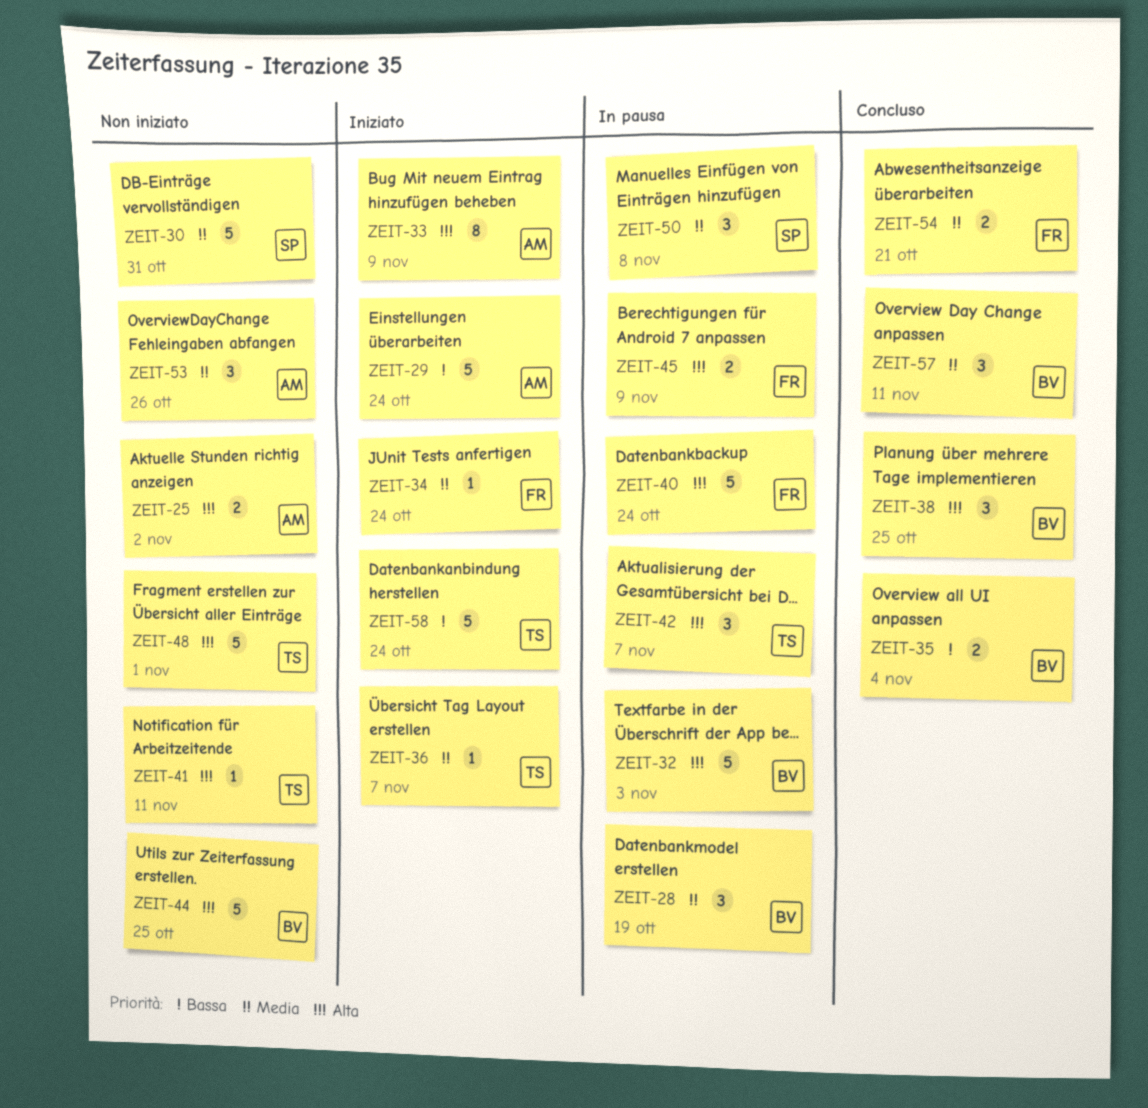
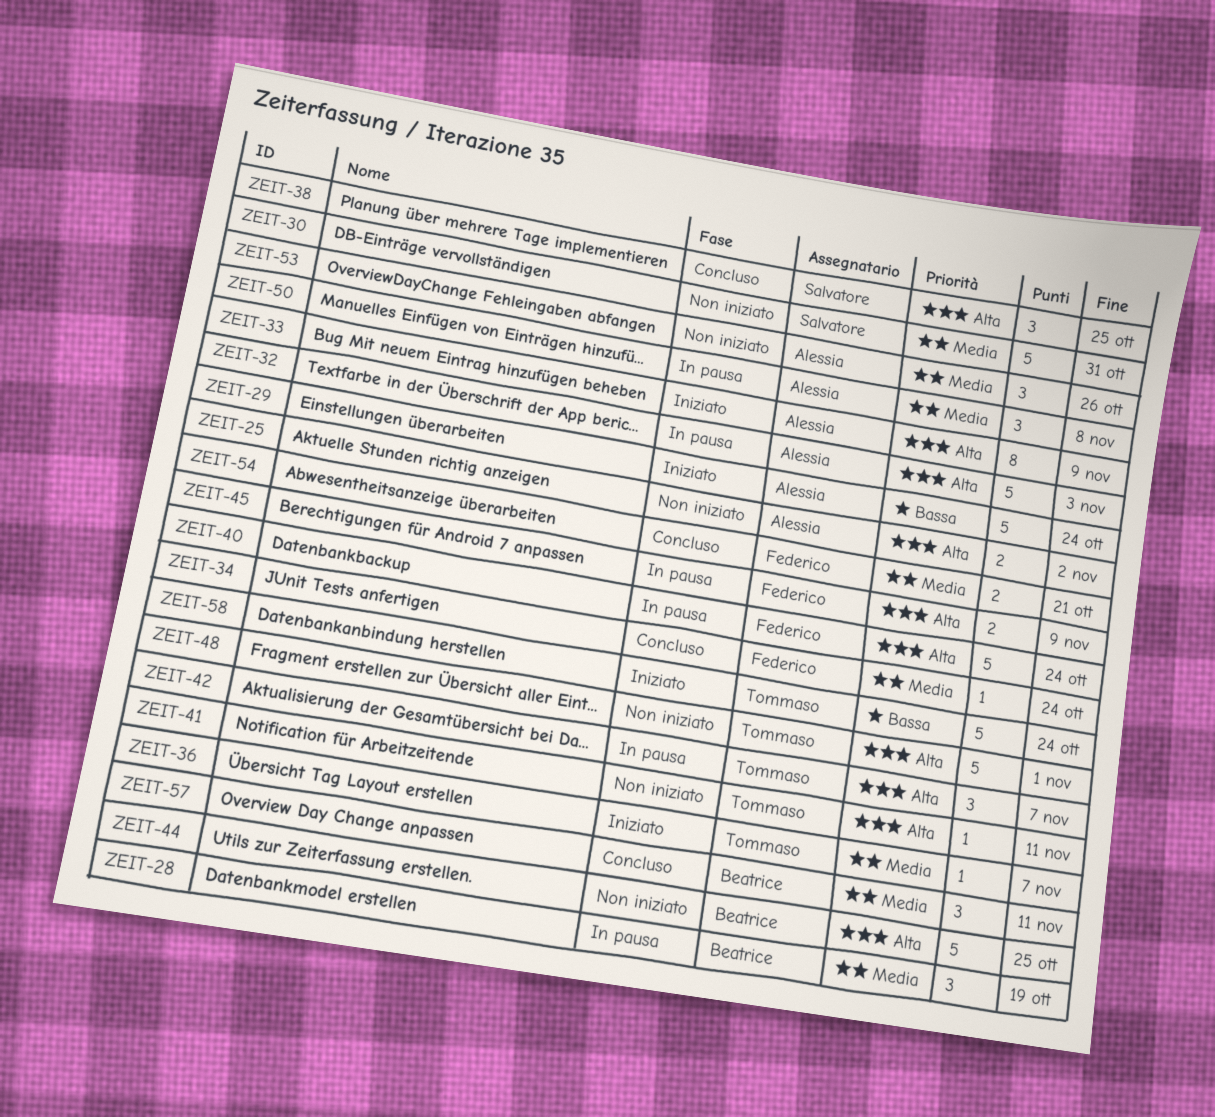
ZEIT-32, owner: Beatrice -> Alessia
ZEIT-34, status: Iniziato -> Concluso
ZEIT-35: present -> none
ZEIT-38, owner: Beatrice -> Salvatore
ZEIT-50, owner: Salvatore -> Alessia

